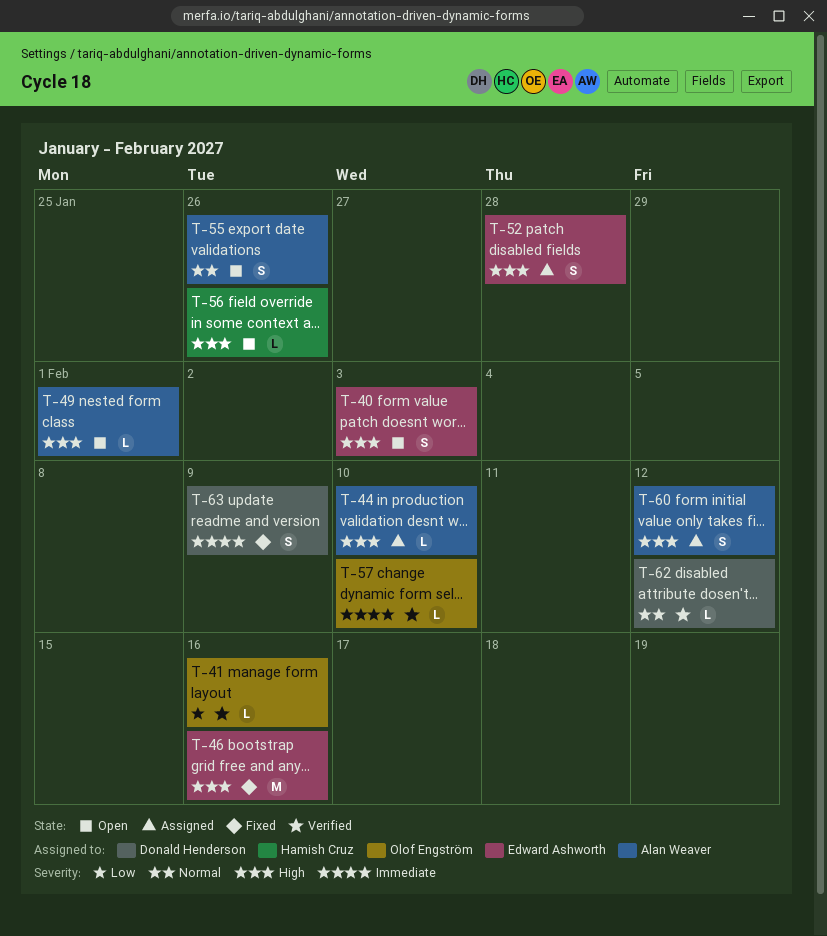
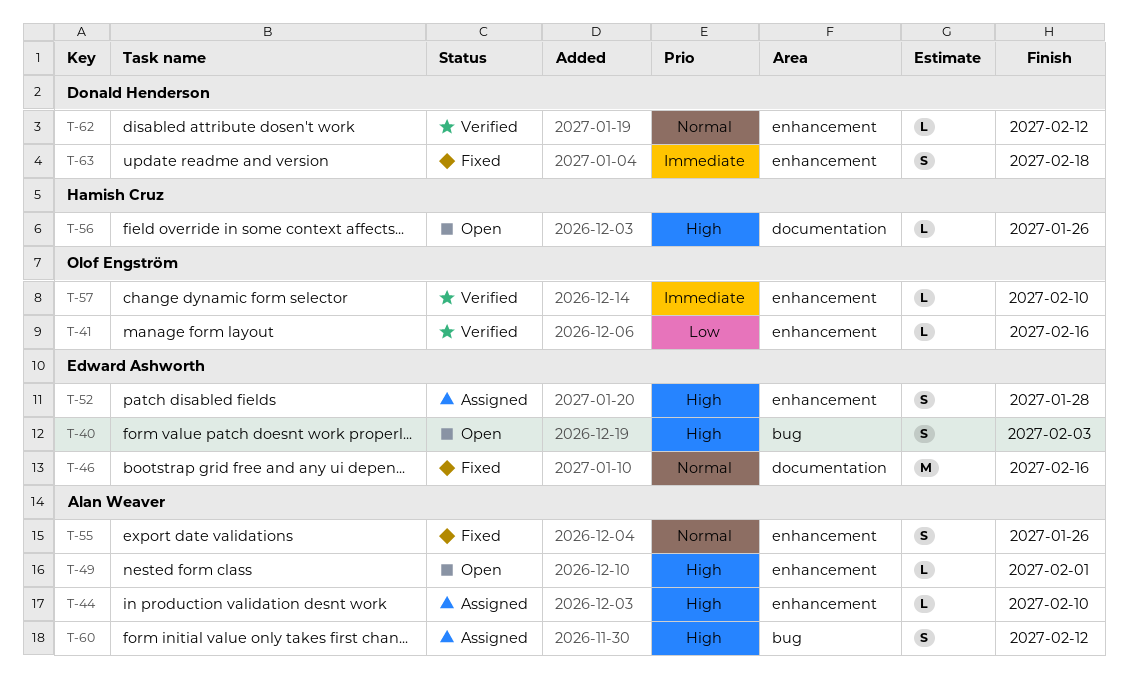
T-46, priority: High -> Normal
T-55, status: Open -> Fixed
T-63, due: Feb 9 -> Feb 18

